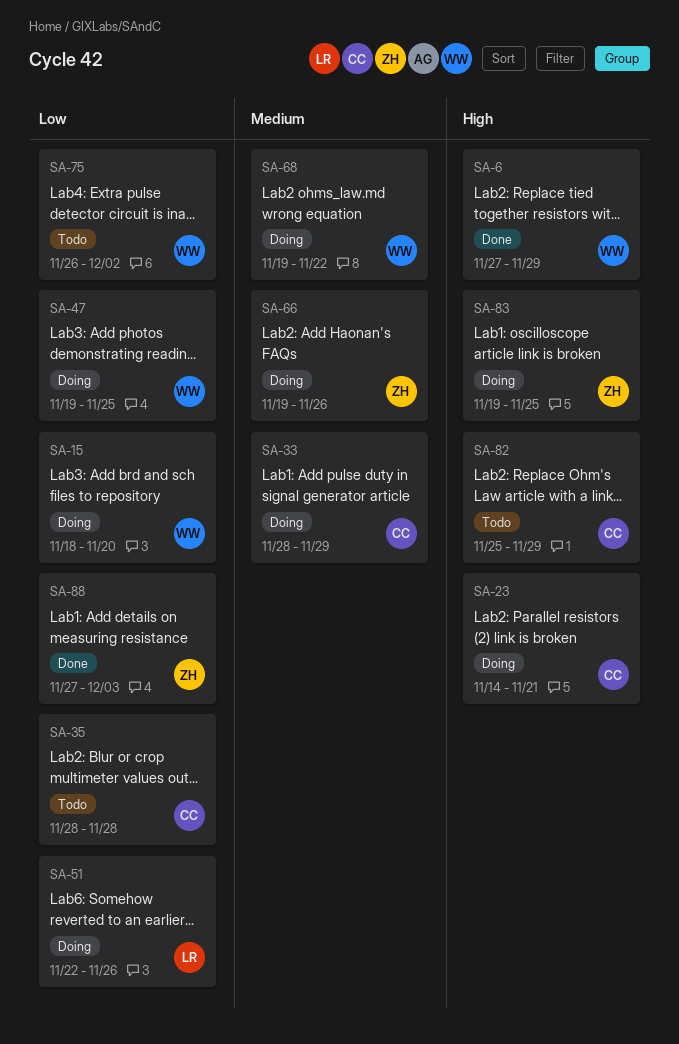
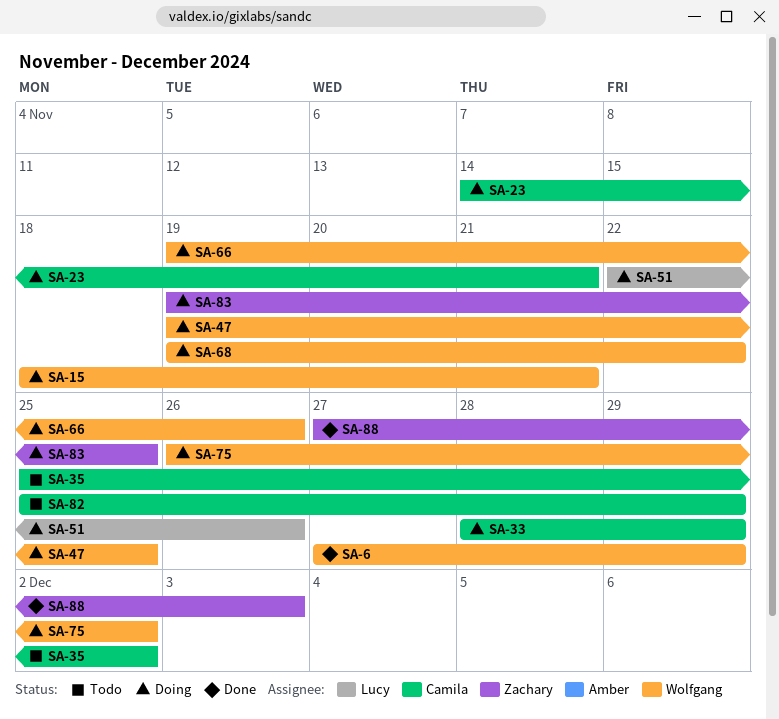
SA-15, due: Nov 20 -> Nov 21
SA-35, start: Nov 28 -> Nov 25
SA-35, due: Nov 28 -> Dec 2
SA-66, owner: Zachary -> Wolfgang
SA-75, status: Todo -> Doing

